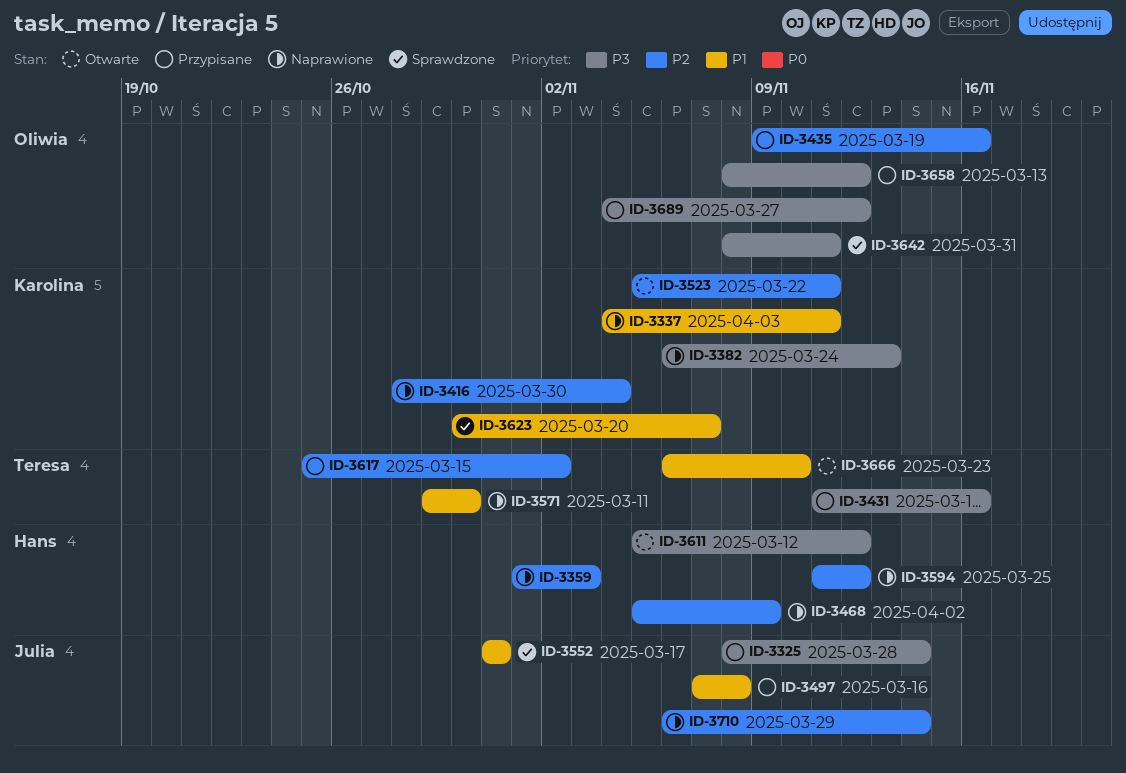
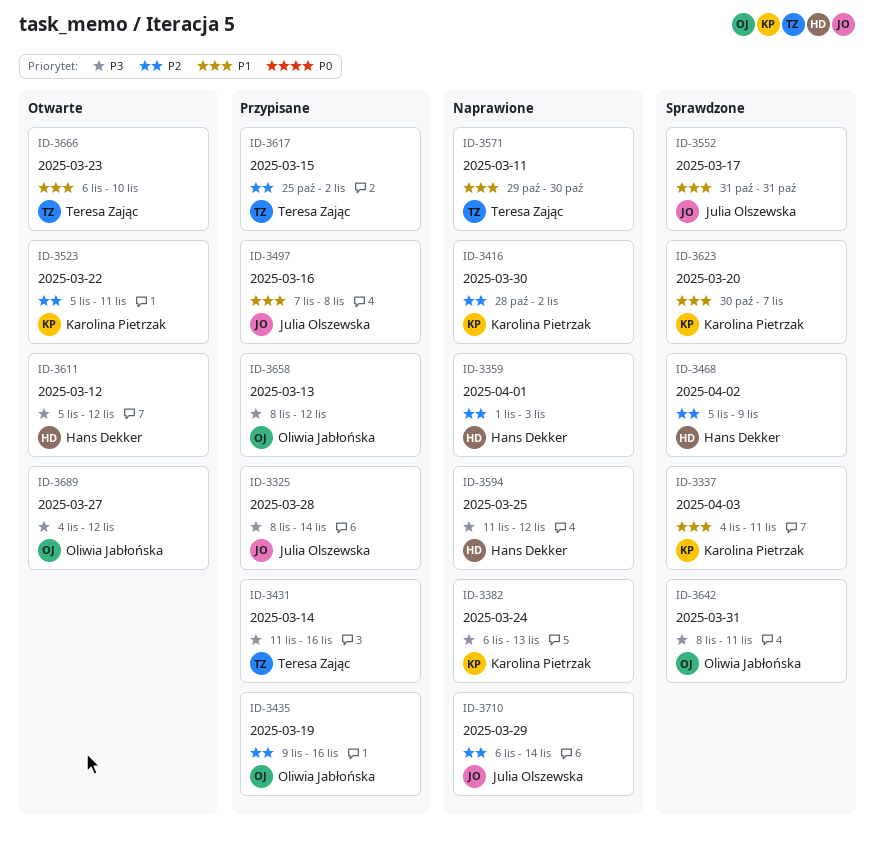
ID-3337, status: Naprawione -> Sprawdzone
ID-3416, due: Nov 4 -> Nov 2
ID-3468, status: Naprawione -> Sprawdzone
ID-3594, priority: P2 -> P3
ID-3689, status: Przypisane -> Otwarte

